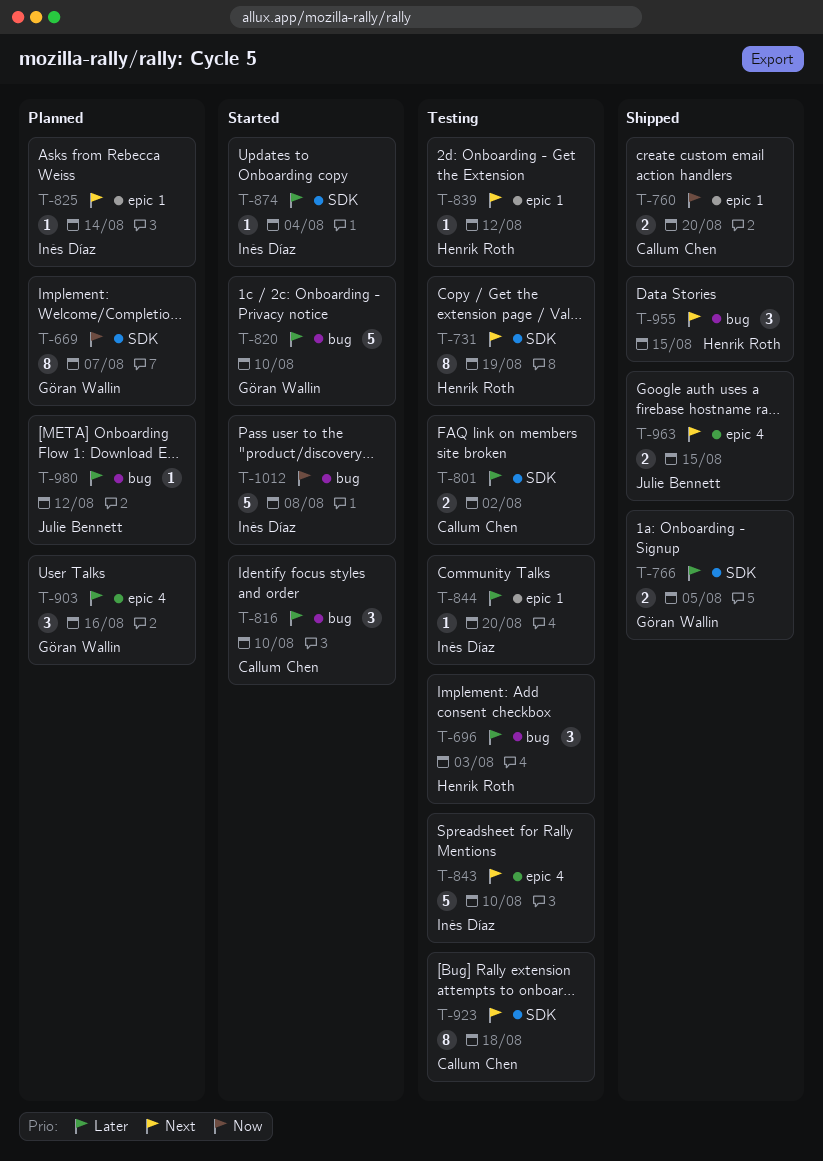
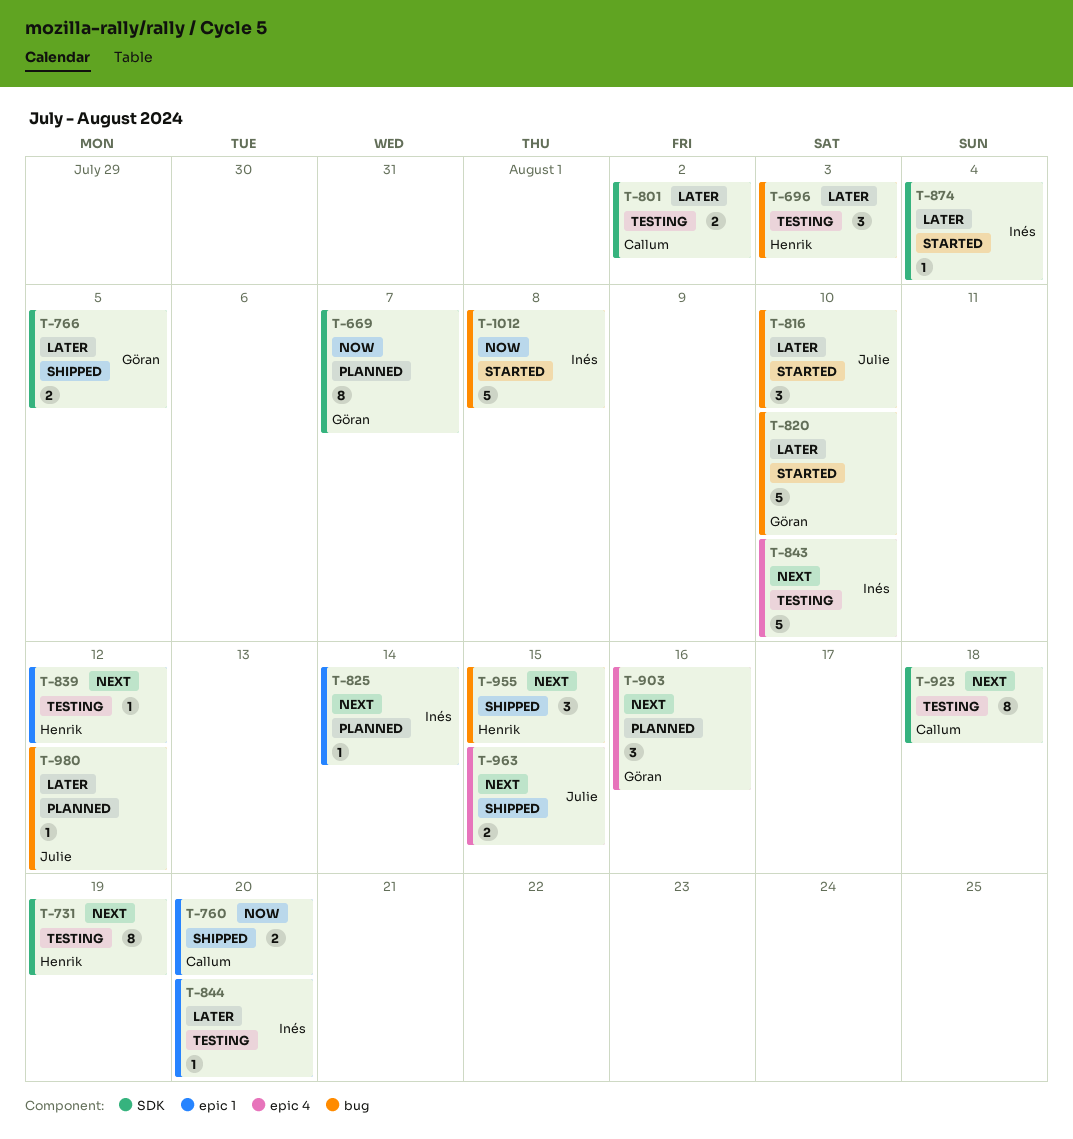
T-816, owner: Callum Chen -> Julie Bennett
T-903, priority: Later -> Next

